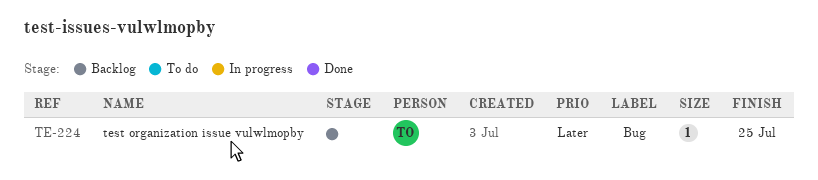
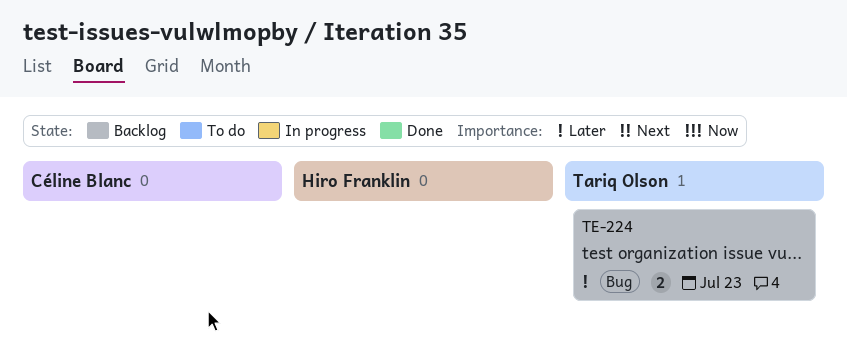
TE-224, estimate: 1 -> 2
TE-224, due: Jul 25 -> Jul 23

